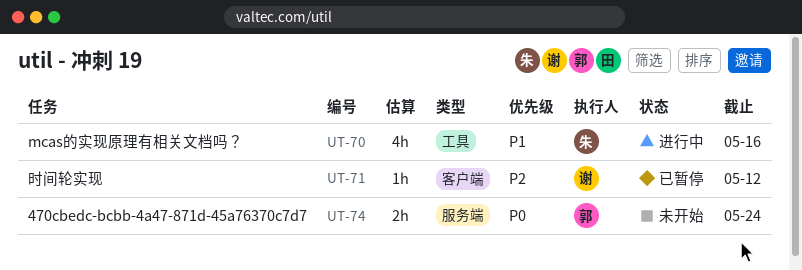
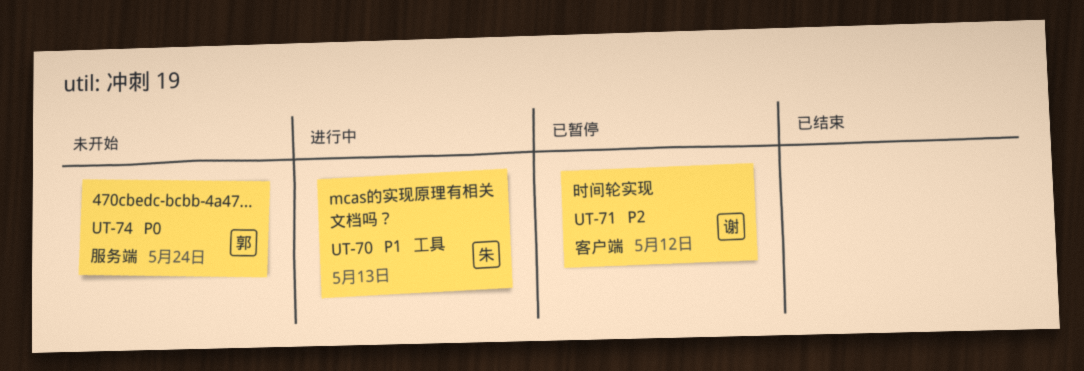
UT-70, due: May 16 -> May 13

